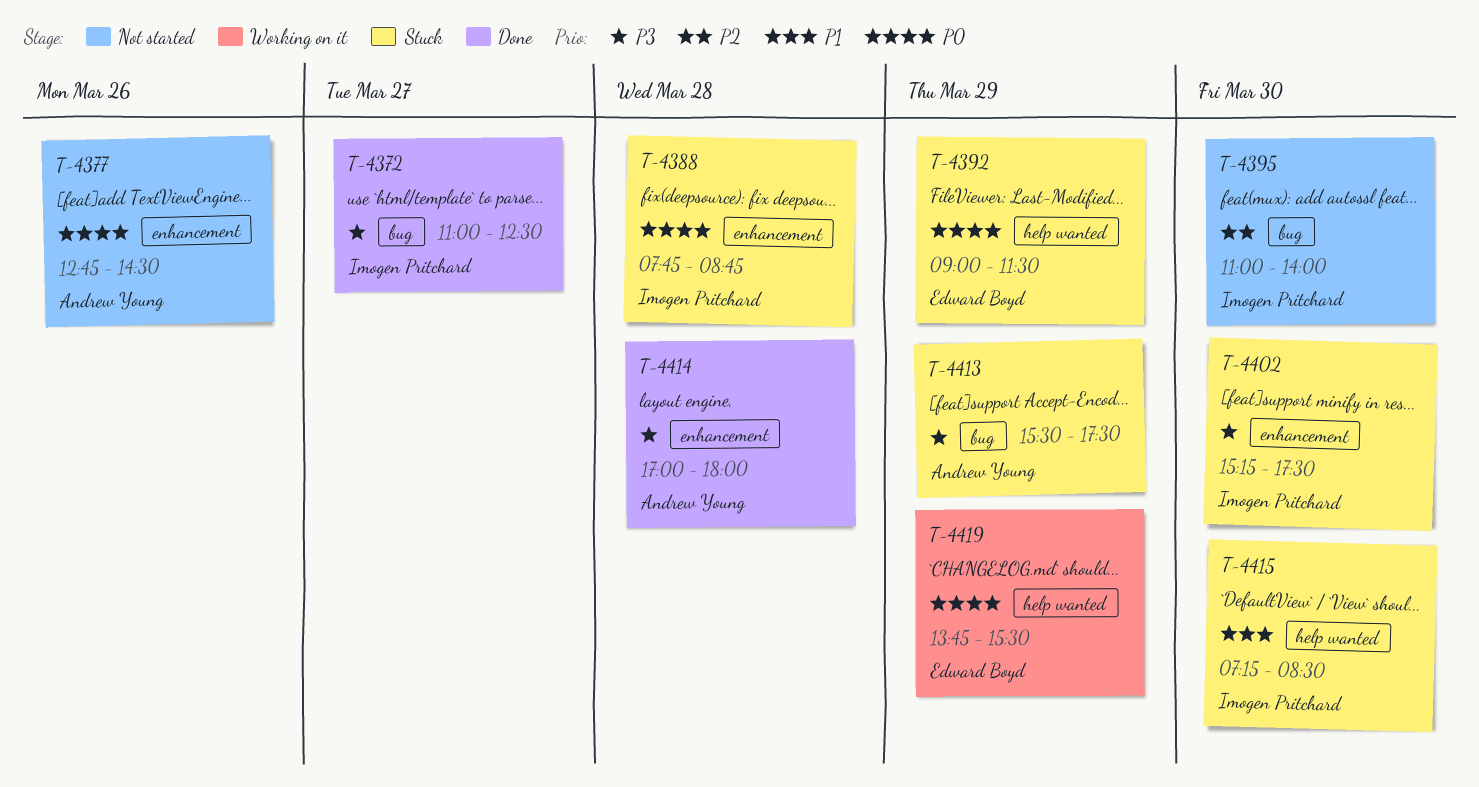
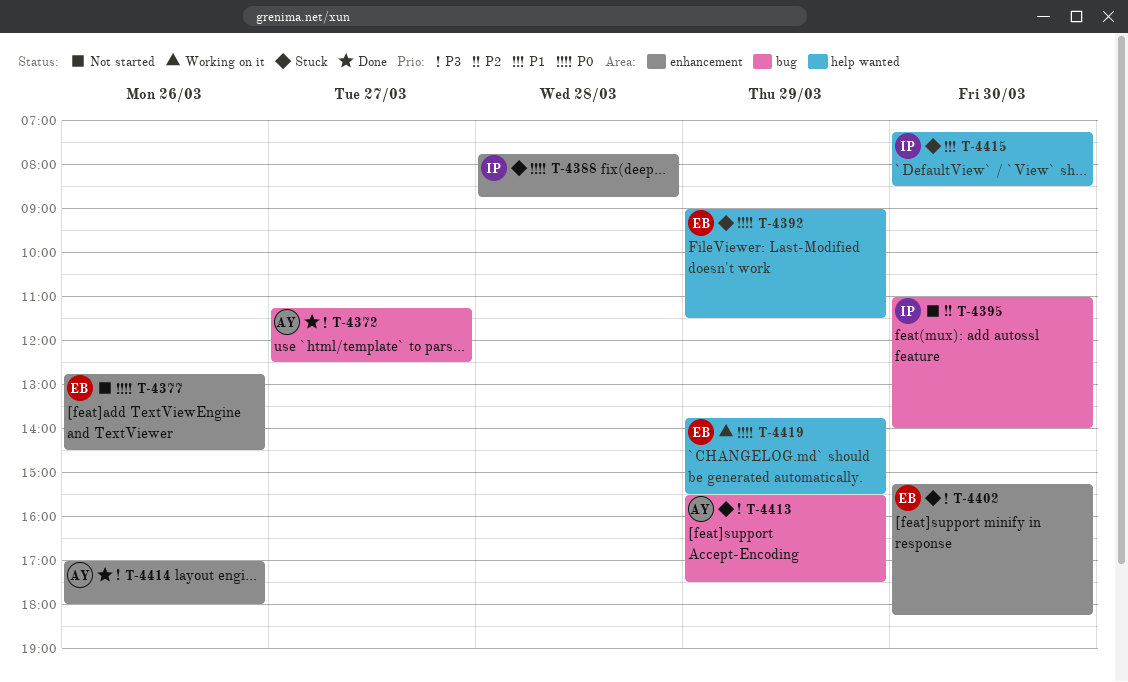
T-4372, owner: Imogen Pritchard -> Andrew Young
T-4372, begins: 11:00 -> 11:15
T-4377, owner: Andrew Young -> Edward Boyd
T-4402, owner: Imogen Pritchard -> Edward Boyd
T-4402, ends: 17:30 -> 18:15
T-4414, day: Mar 28 -> Mar 26

